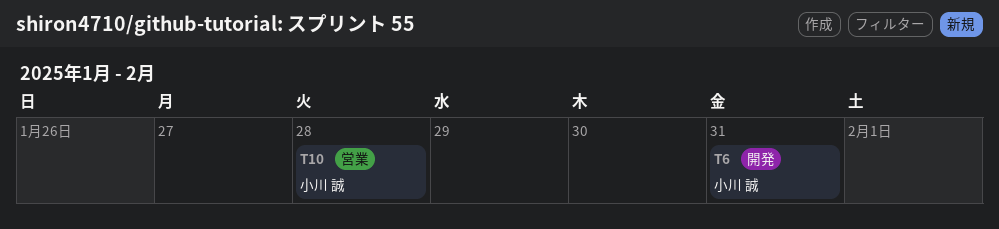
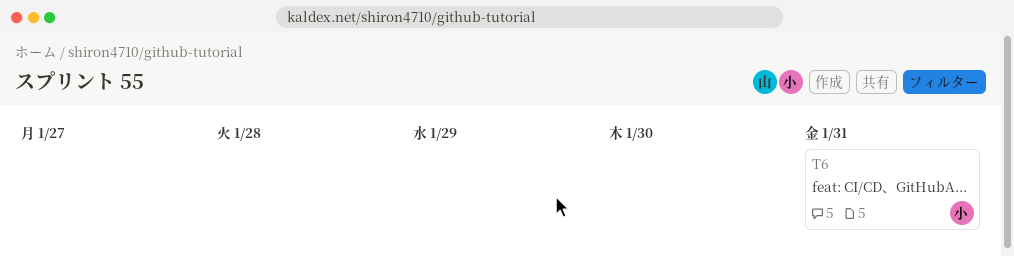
T10: present -> none

